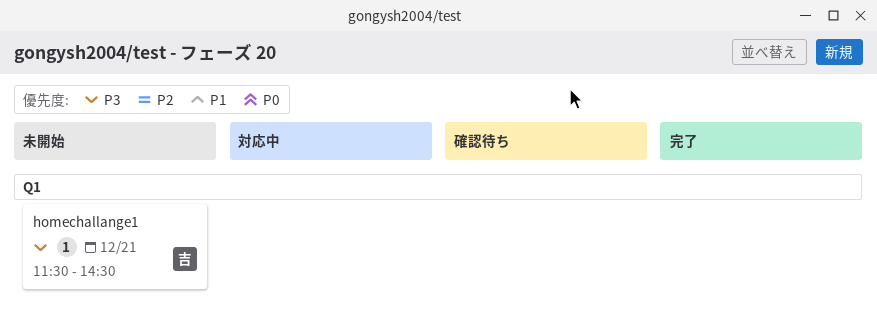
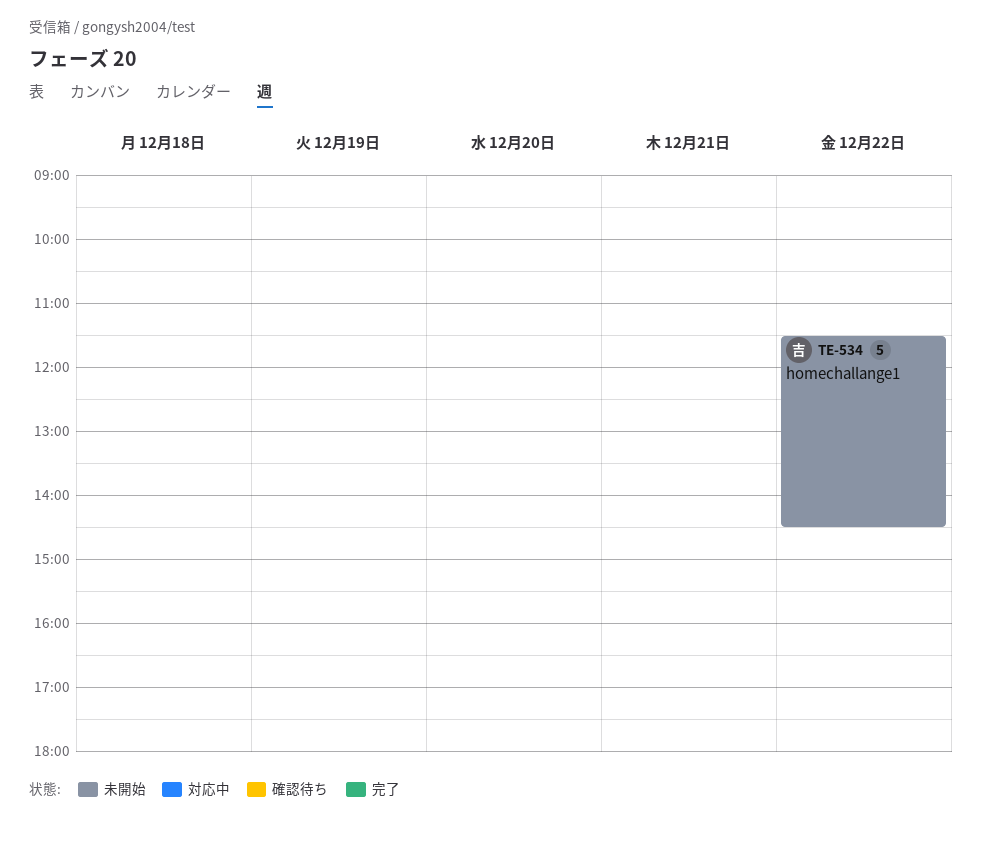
homechallange1, estimate: 1 -> 5
homechallange1, day: Dec 21 -> Dec 22

